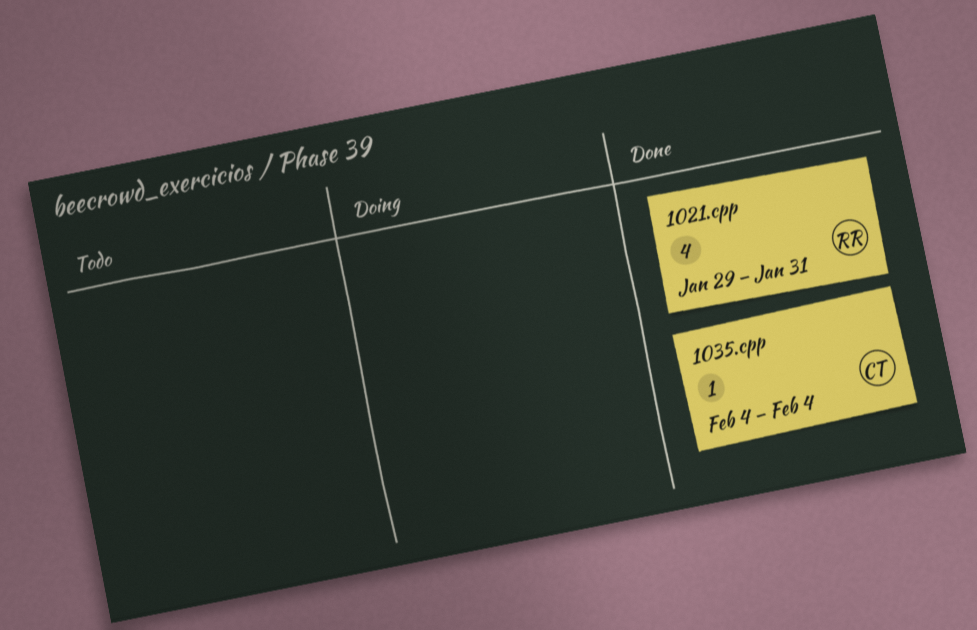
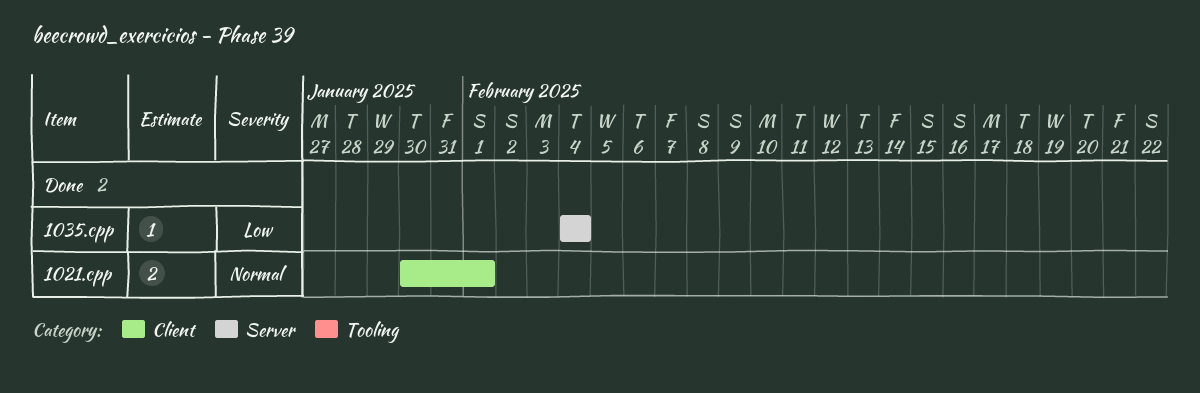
1021.cpp, estimate: 4 -> 2
1021.cpp, start: Jan 29 -> Jan 30
1021.cpp, due: Jan 31 -> Feb 1

